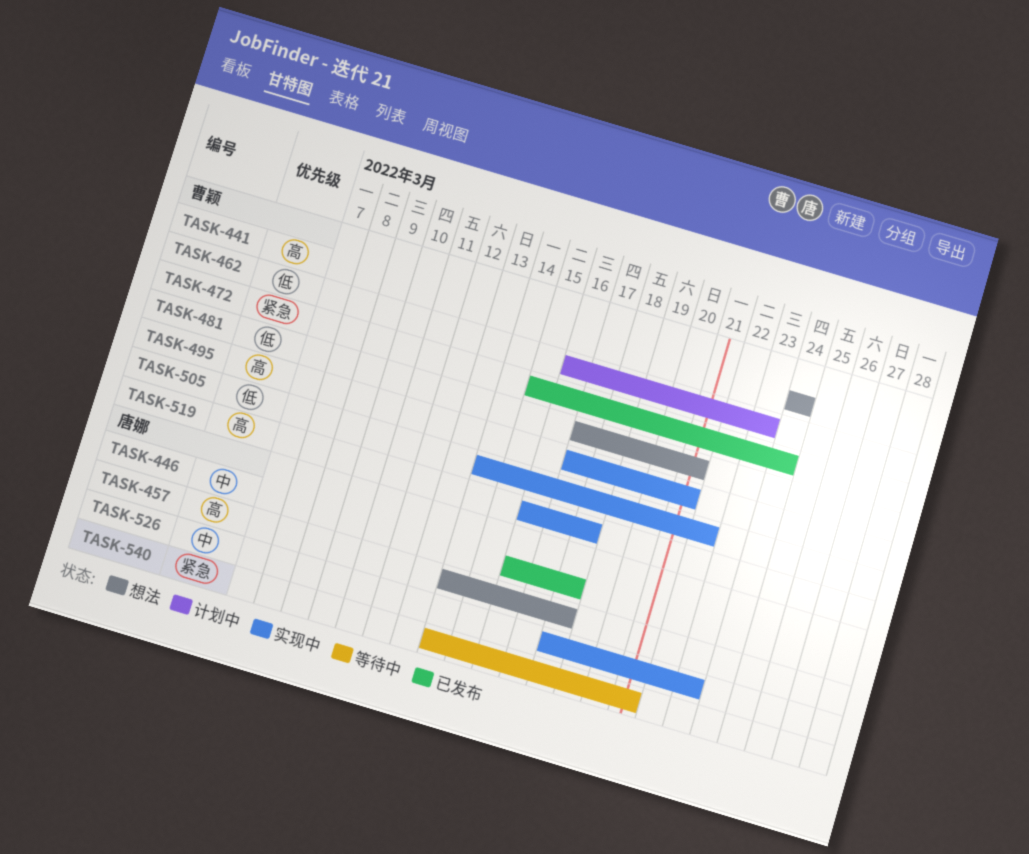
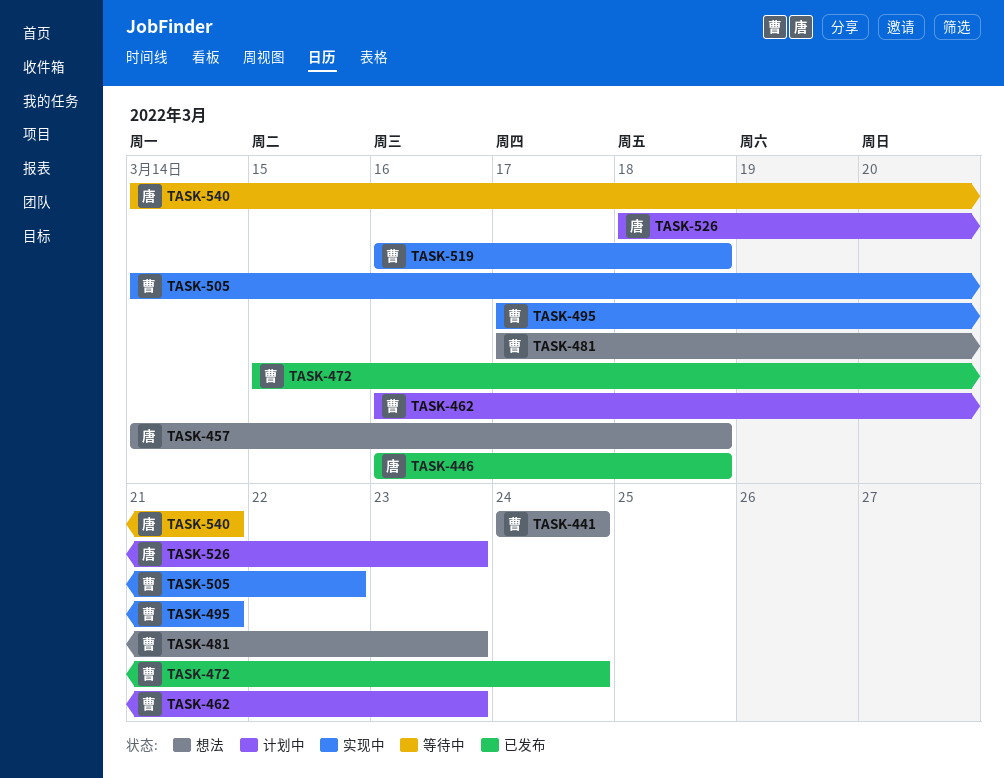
TASK-481, due: Mar 21 -> Mar 23
TASK-526, status: 实现中 -> 计划中

